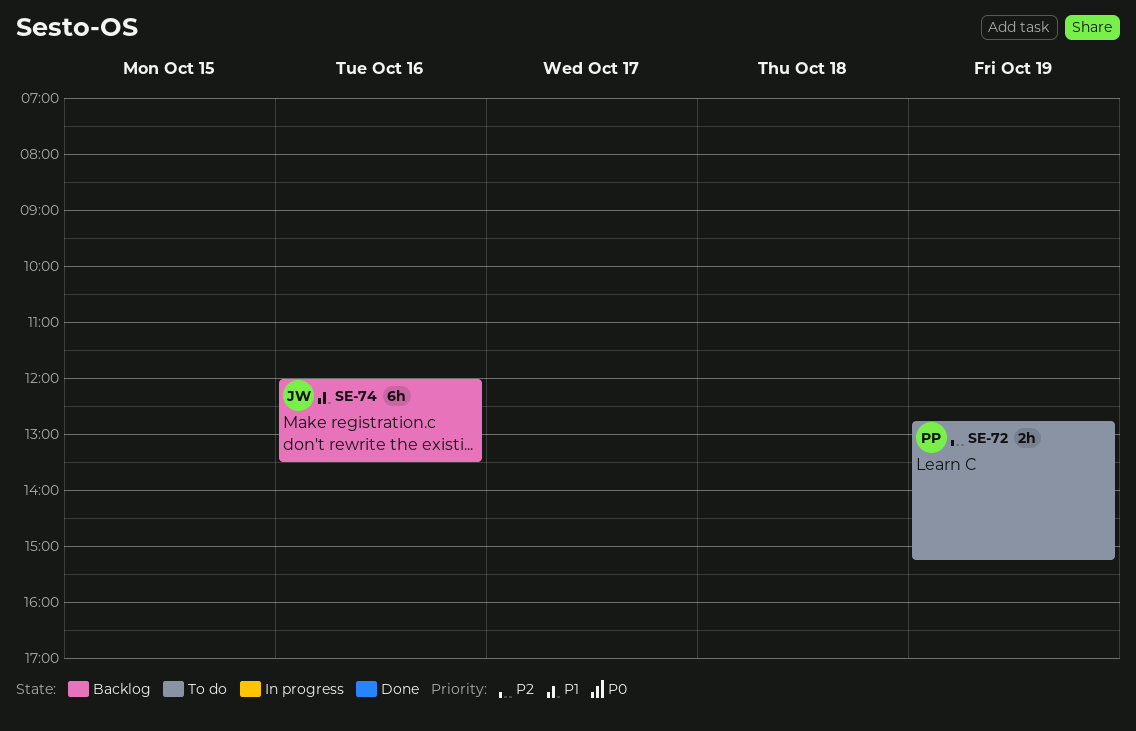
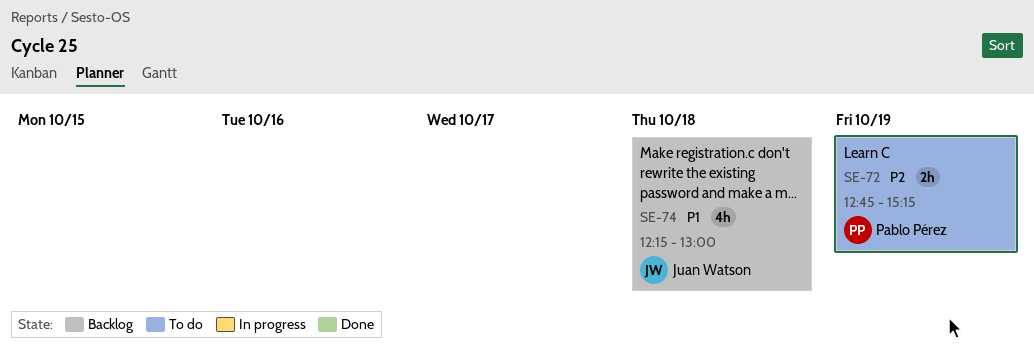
SE-74, estimate: 6h -> 4h
SE-74, day: Oct 16 -> Oct 18
SE-74, begins: 12:00 -> 12:15
SE-74, ends: 13:30 -> 13:00

